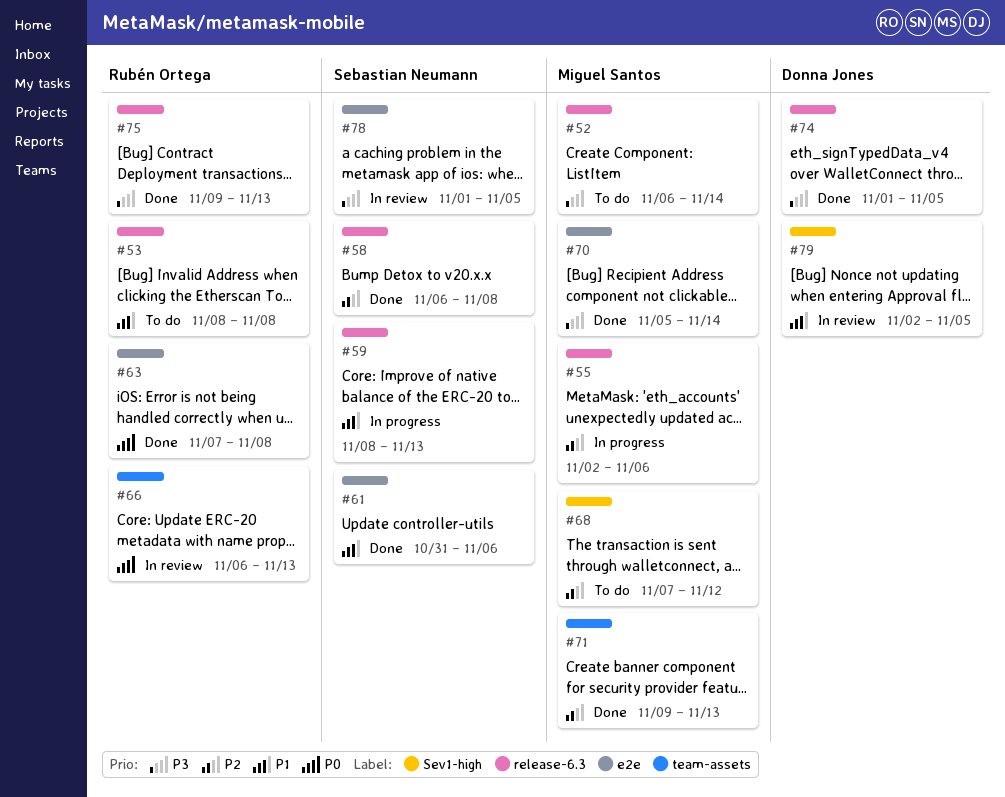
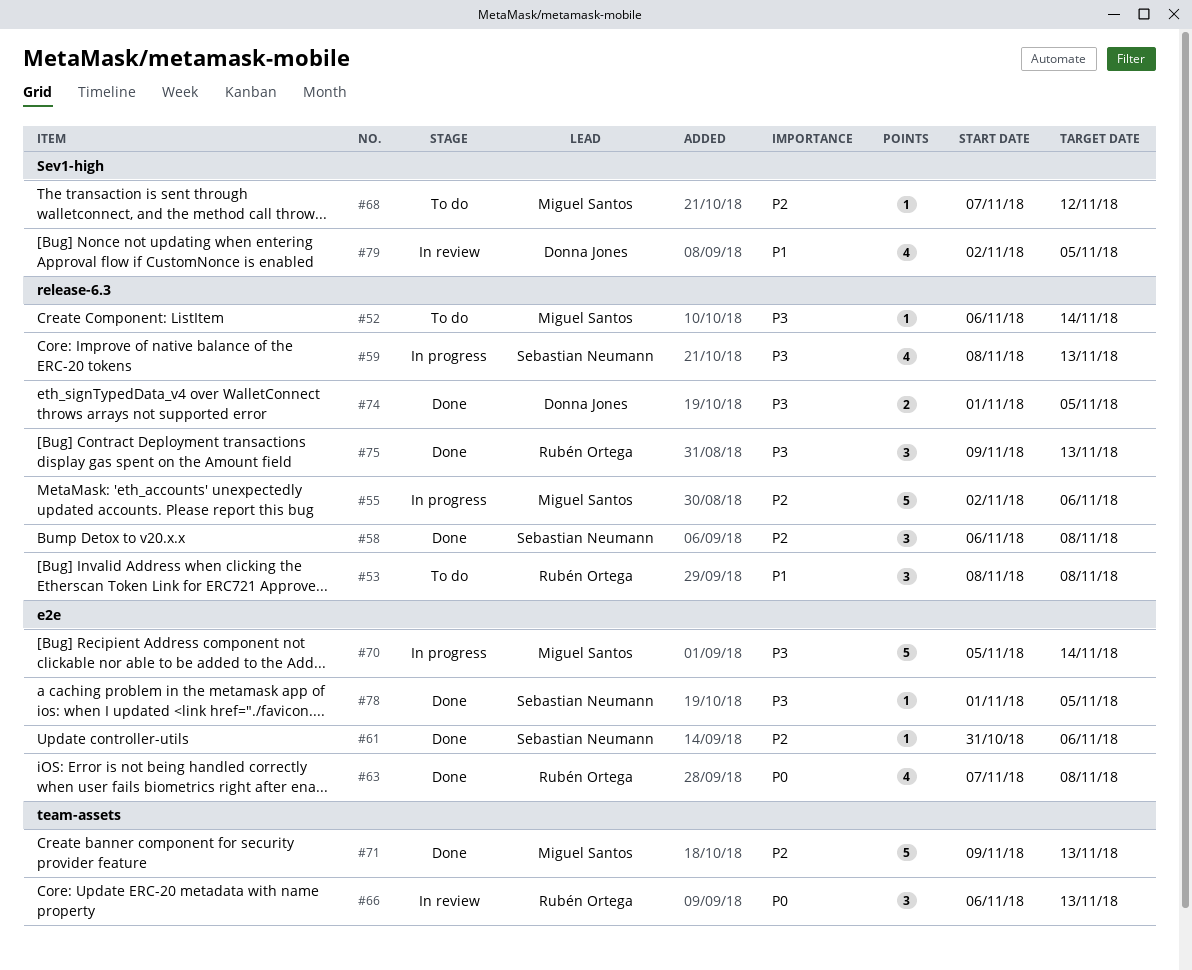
#59, priority: P1 -> P3
#61, priority: P1 -> P2
#70, status: Done -> In progress
#78, status: In review -> Done

